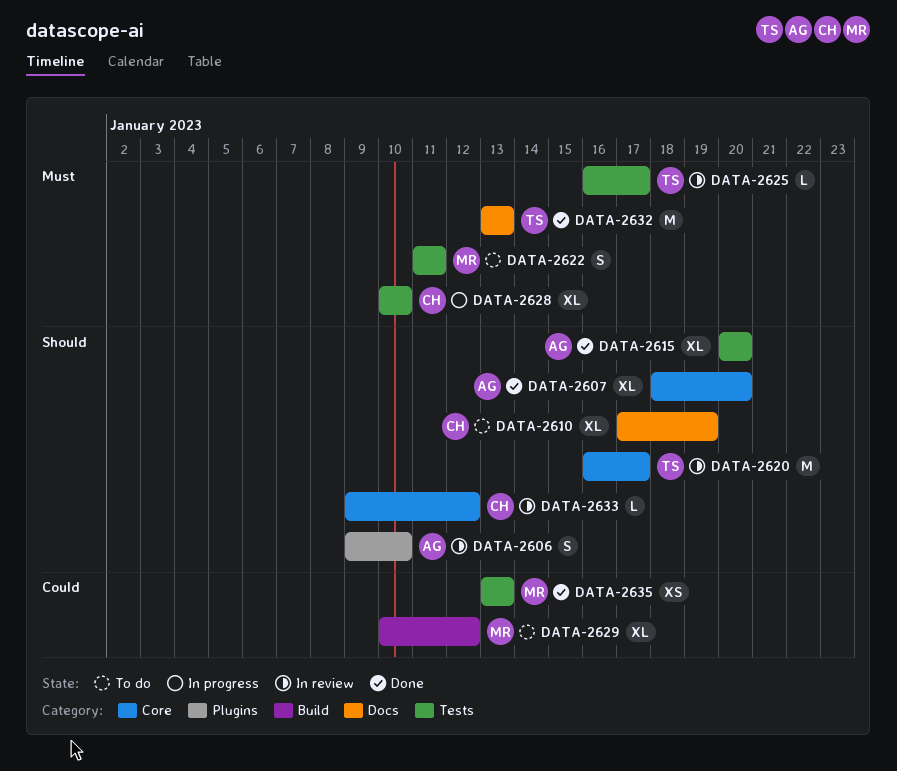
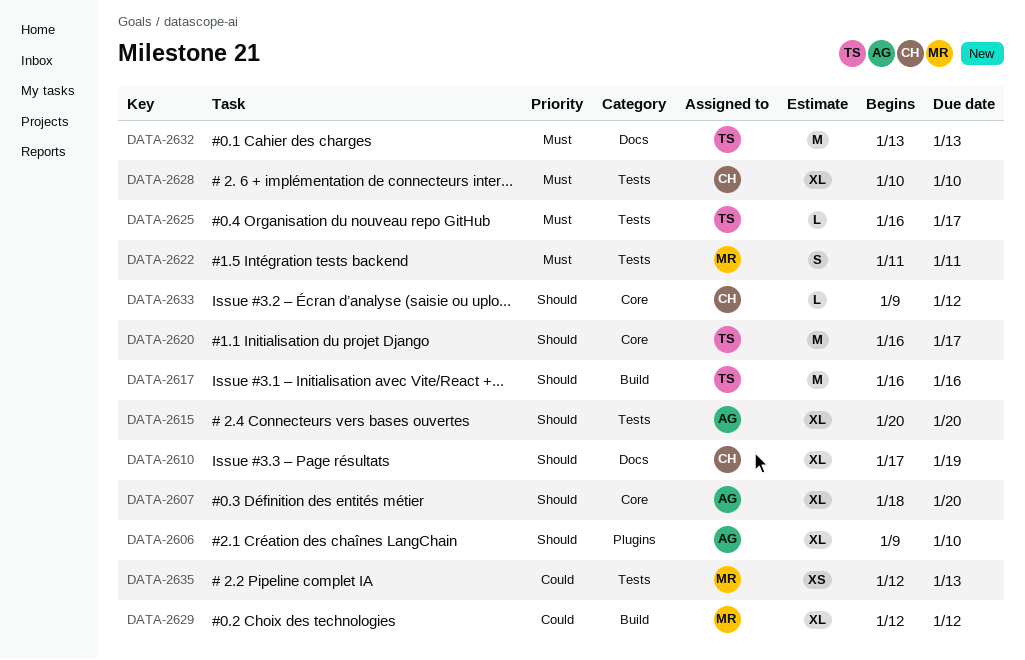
DATA-2606, estimate: S -> XL
DATA-2617: none -> present
DATA-2629, start: Jan 10 -> Jan 12
DATA-2635, start: Jan 13 -> Jan 12

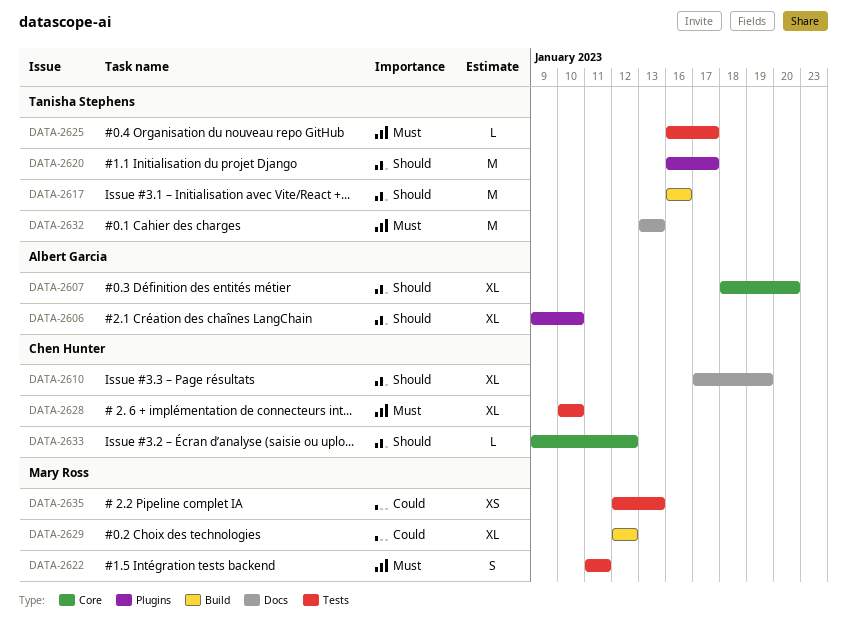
DATA-2615: present -> none
DATA-2620, label: Core -> Plugins

